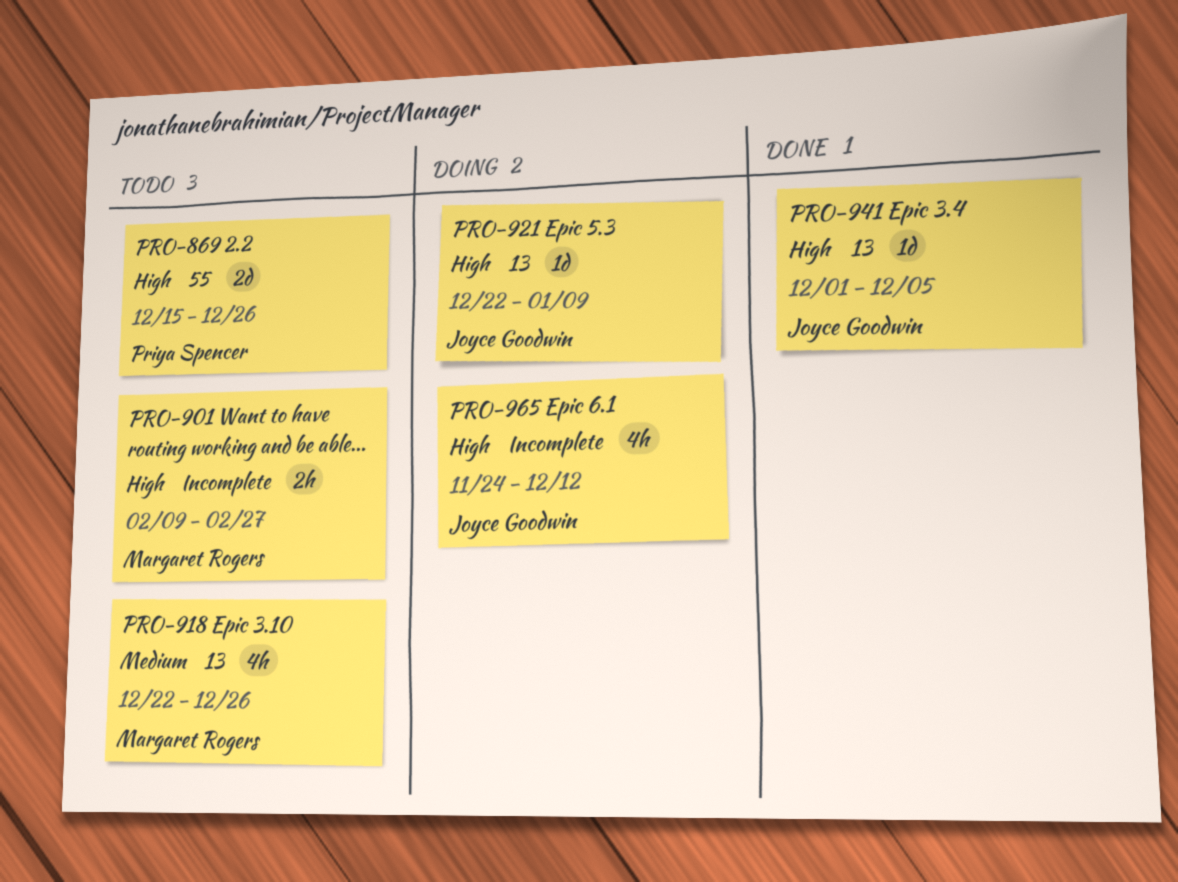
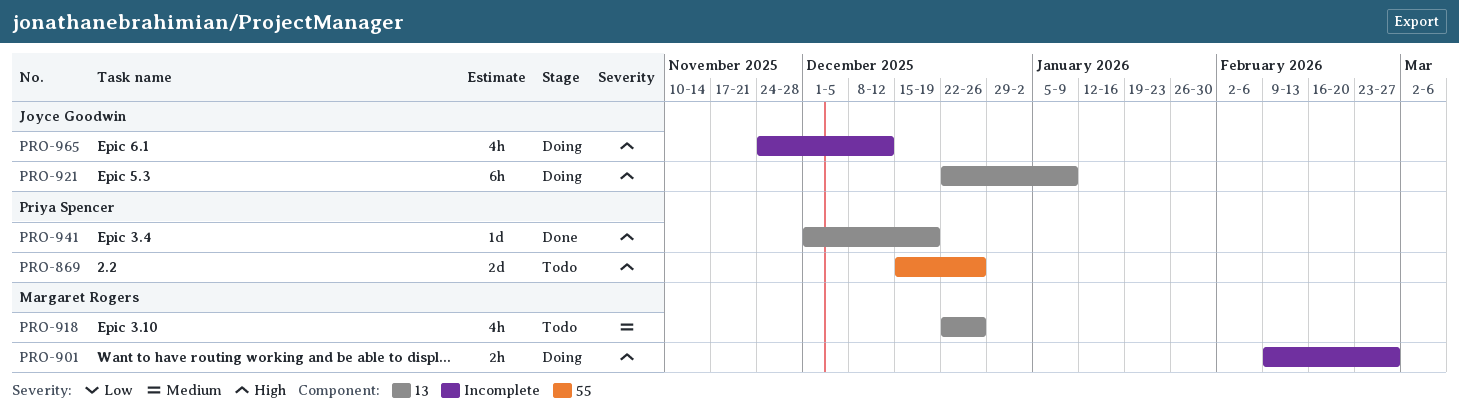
PRO-901, status: Todo -> Doing
PRO-921, estimate: 1d -> 6h
PRO-941, owner: Joyce Goodwin -> Priya Spencer
PRO-941, due: Dec 5 -> Dec 19

